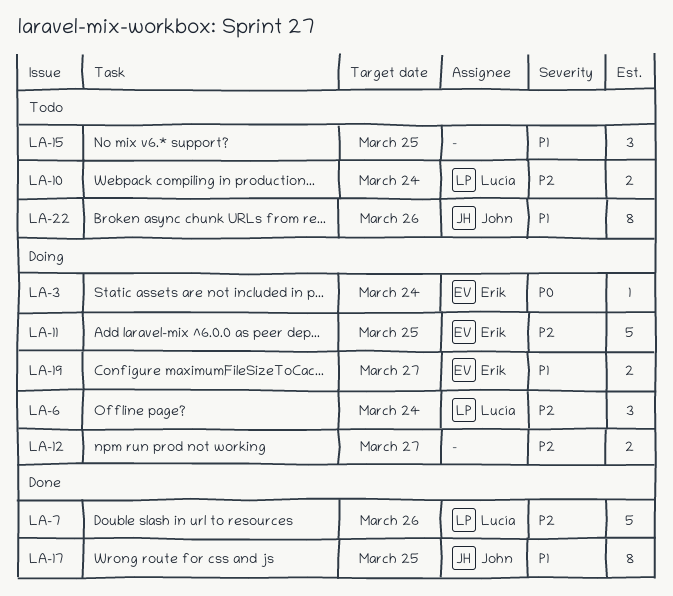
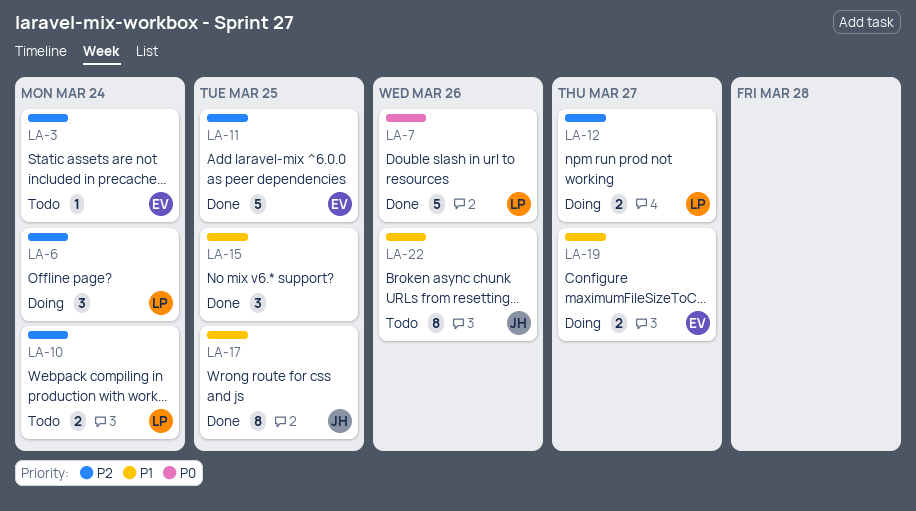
LA-3, status: Doing -> Todo
LA-3, priority: P0 -> P2
LA-7, priority: P2 -> P0
LA-11, status: Doing -> Done
LA-12, owner: none -> Lucía
LA-15, status: Todo -> Done

